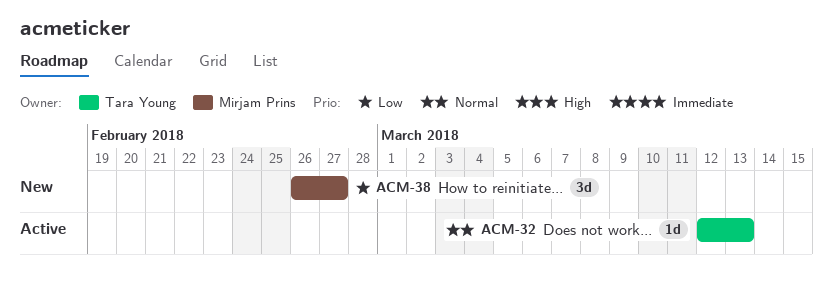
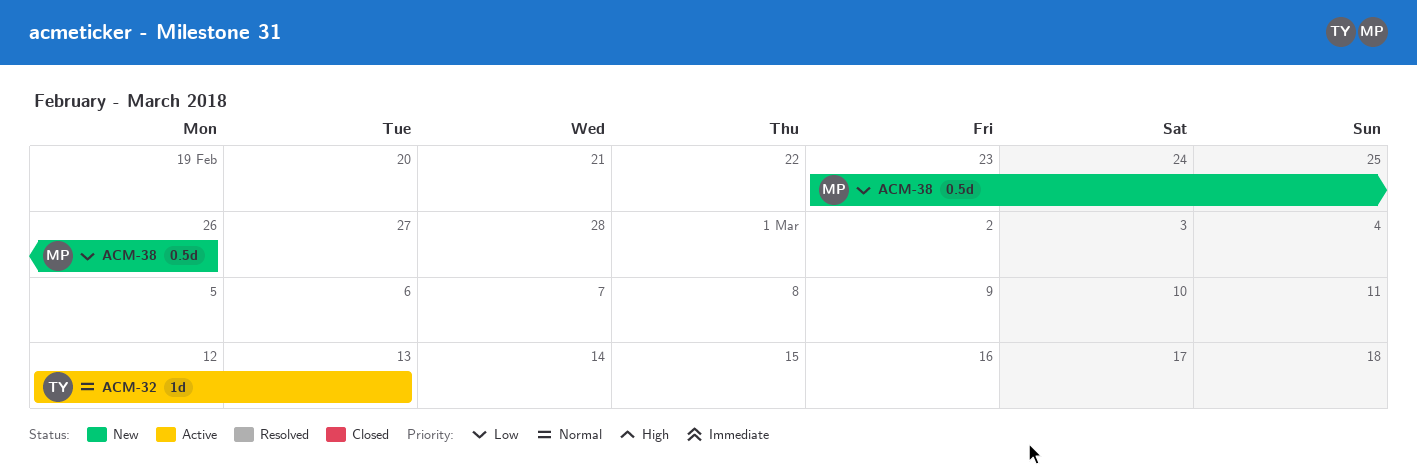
ACM-38, estimate: 3d -> 0.5d
ACM-38, start: Feb 26 -> Feb 23
ACM-38, due: Feb 27 -> Feb 26

